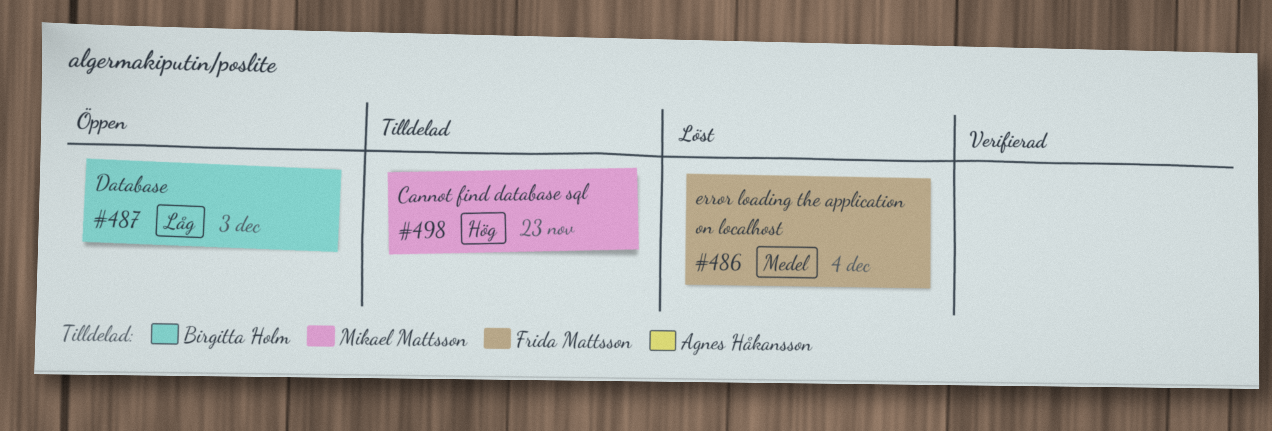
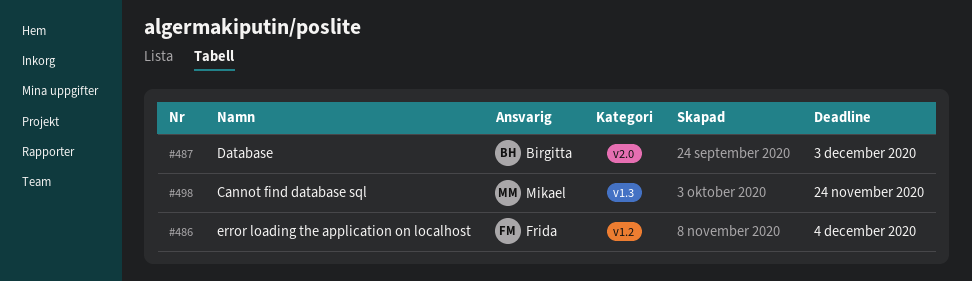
#498, due: Nov 23 -> Nov 24

